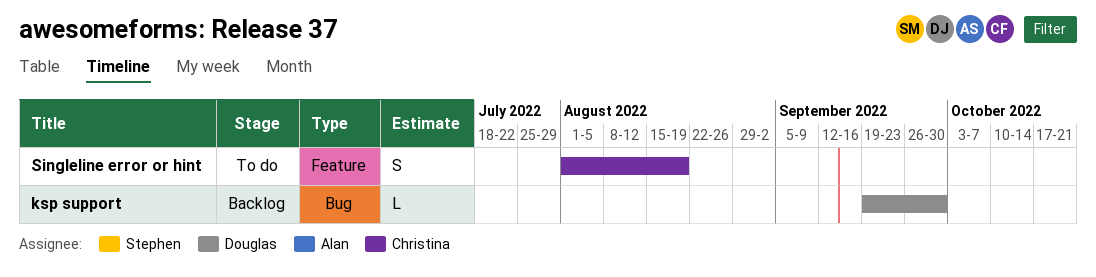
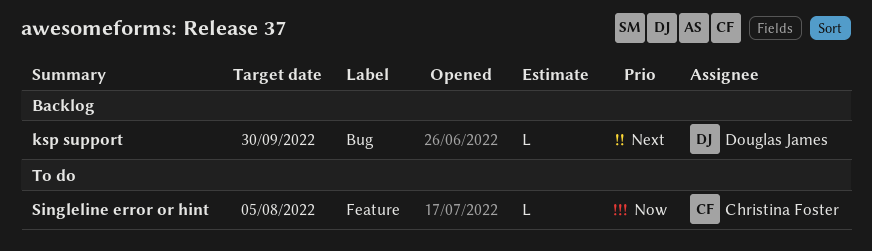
Singleline error or hint, estimate: S -> L
Singleline error or hint, due: Aug 19 -> Aug 5

